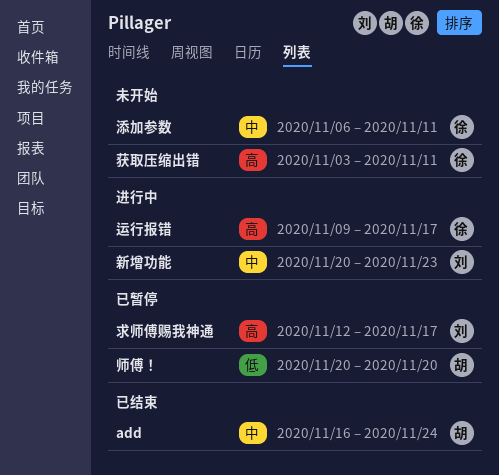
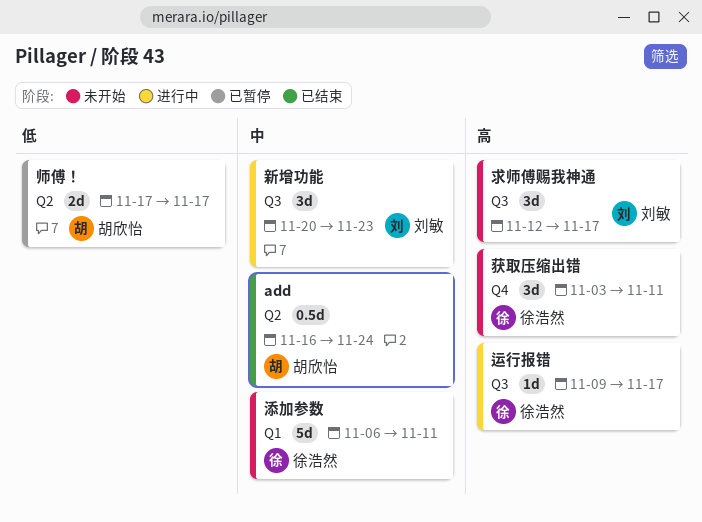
师傅！, start: Nov 20 -> Nov 17
师傅！, due: Nov 20 -> Nov 17
求师傅赐我神通, status: 已暂停 -> 未开始

